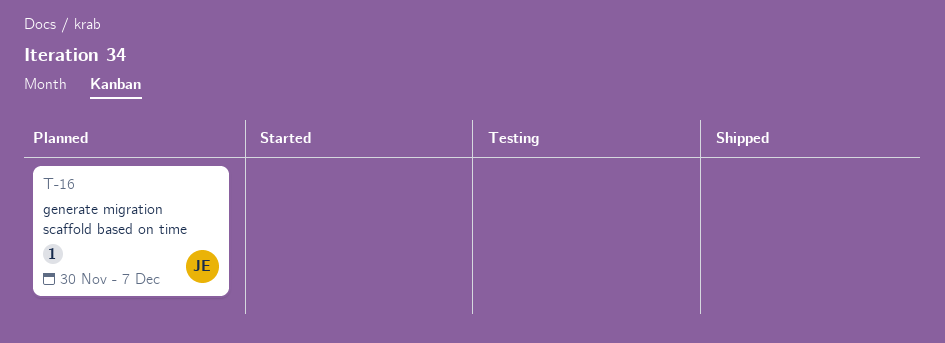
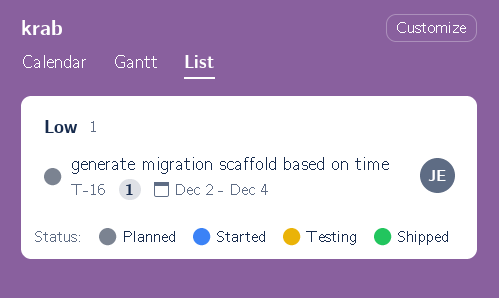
T-16, start: Nov 30 -> Dec 2
T-16, due: Dec 7 -> Dec 4

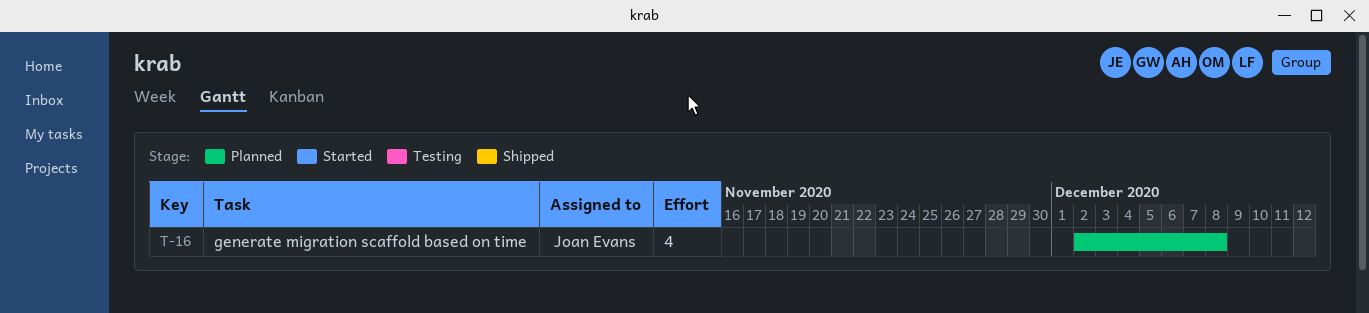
T-16, estimate: 1 -> 4
T-16, due: Dec 4 -> Dec 8

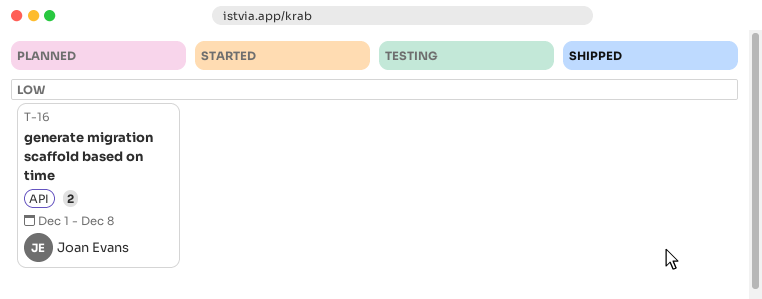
T-16, estimate: 4 -> 2
T-16, start: Dec 2 -> Dec 1

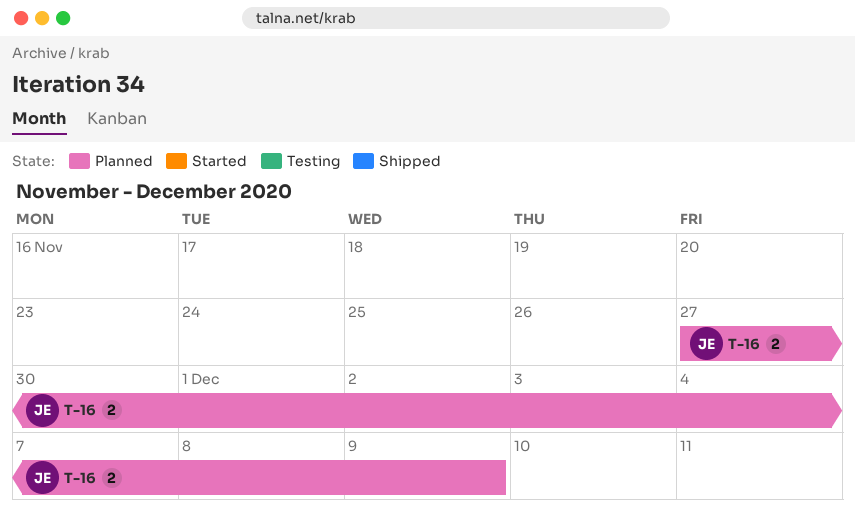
T-16, start: Dec 1 -> Nov 27
T-16, due: Dec 8 -> Dec 9

